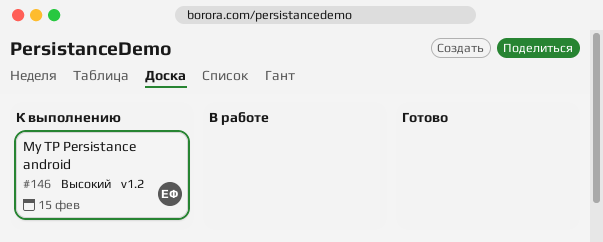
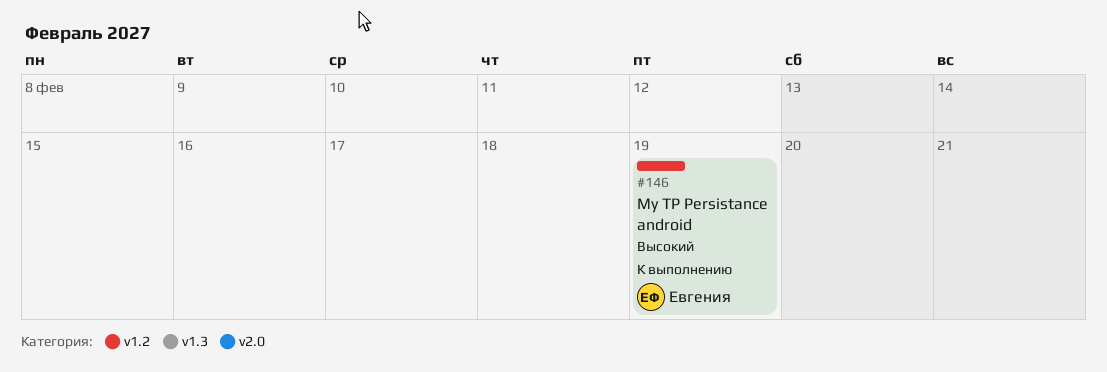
#146, due: Feb 15 -> Feb 19

